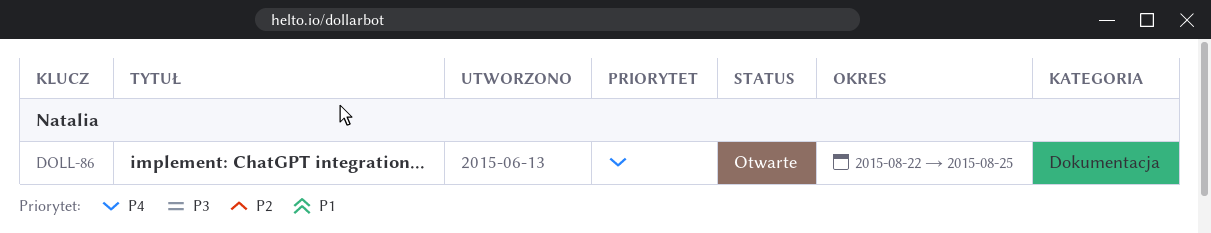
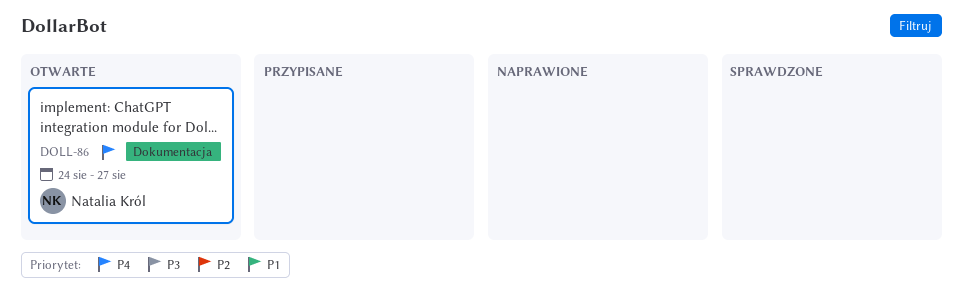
DOLL-86, start: Aug 22 -> Aug 24
DOLL-86, due: Aug 25 -> Aug 27

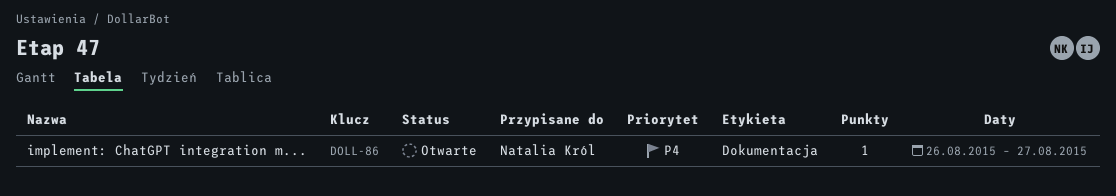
DOLL-86, start: Aug 24 -> Aug 26

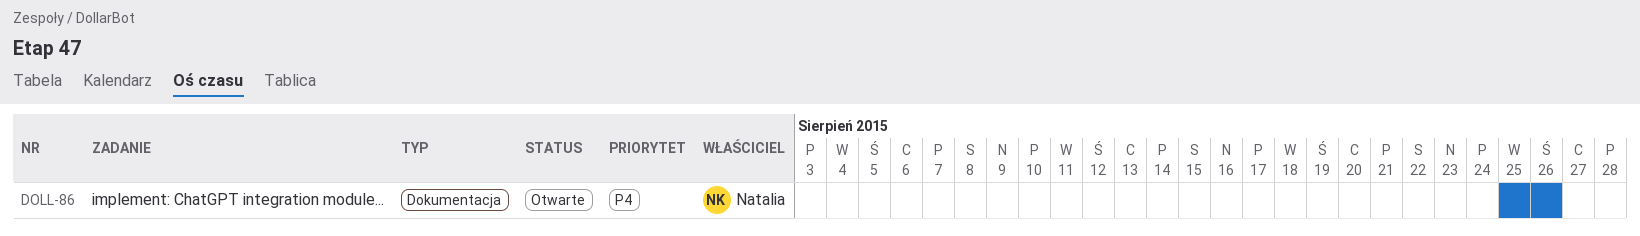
DOLL-86, start: Aug 26 -> Aug 25
DOLL-86, due: Aug 27 -> Aug 26

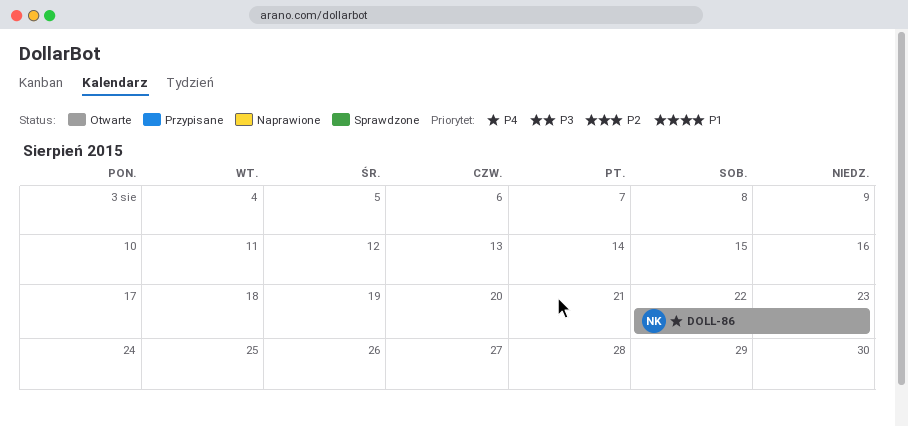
DOLL-86, start: Aug 25 -> Aug 22
DOLL-86, due: Aug 26 -> Aug 23

